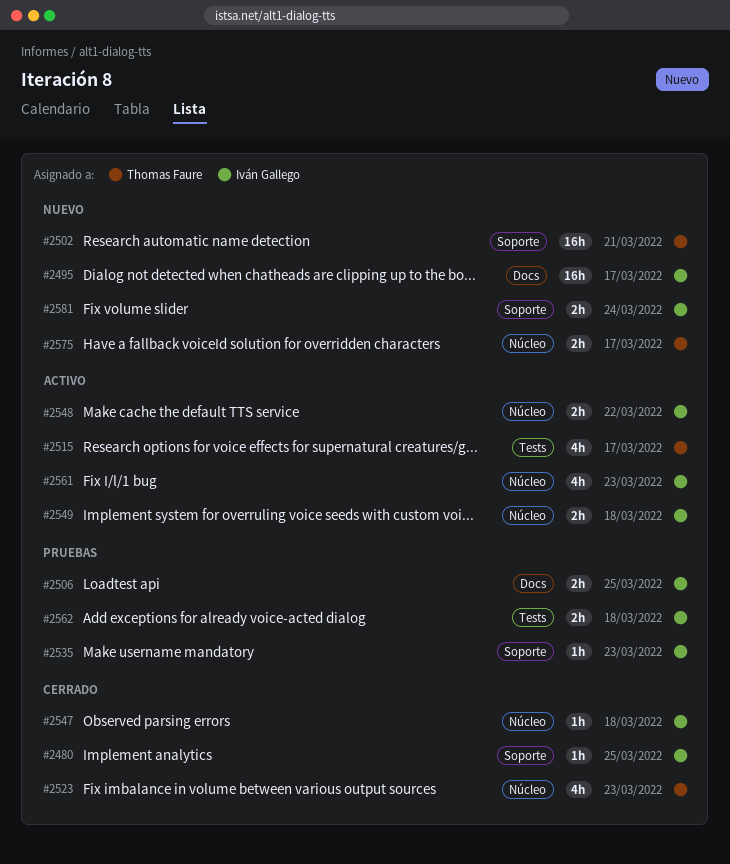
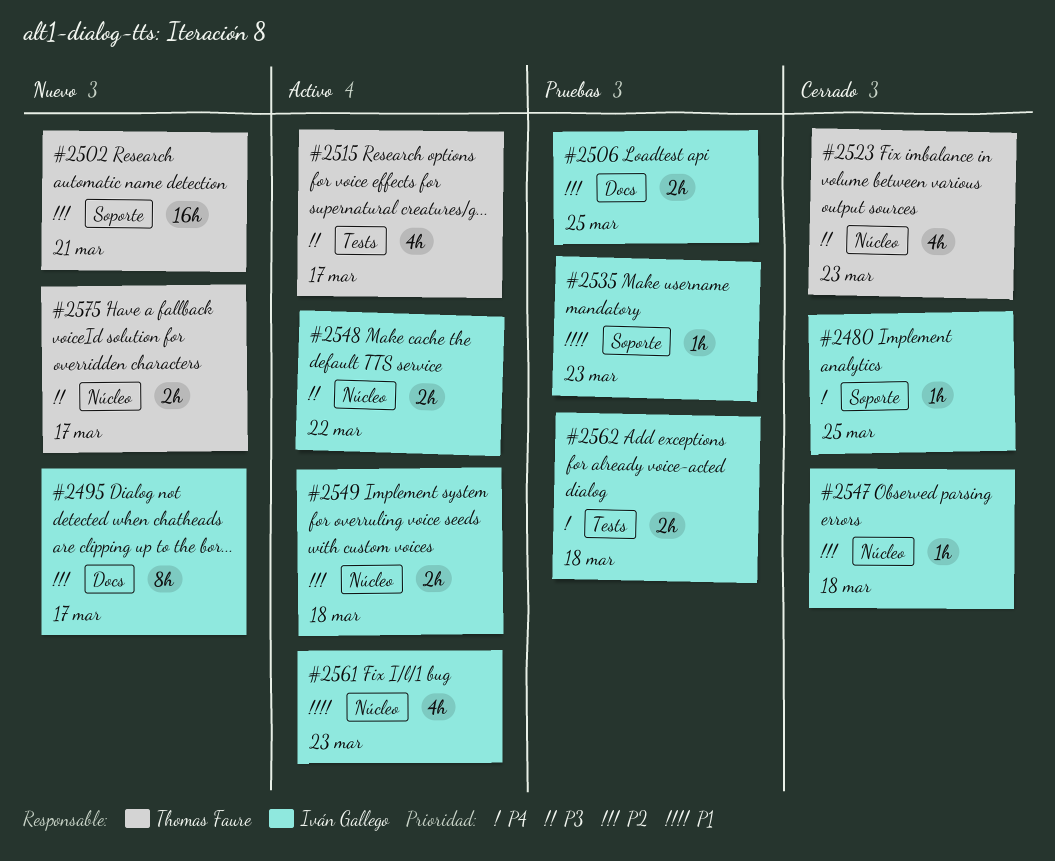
#2495, estimate: 16h -> 8h
#2581: present -> none

